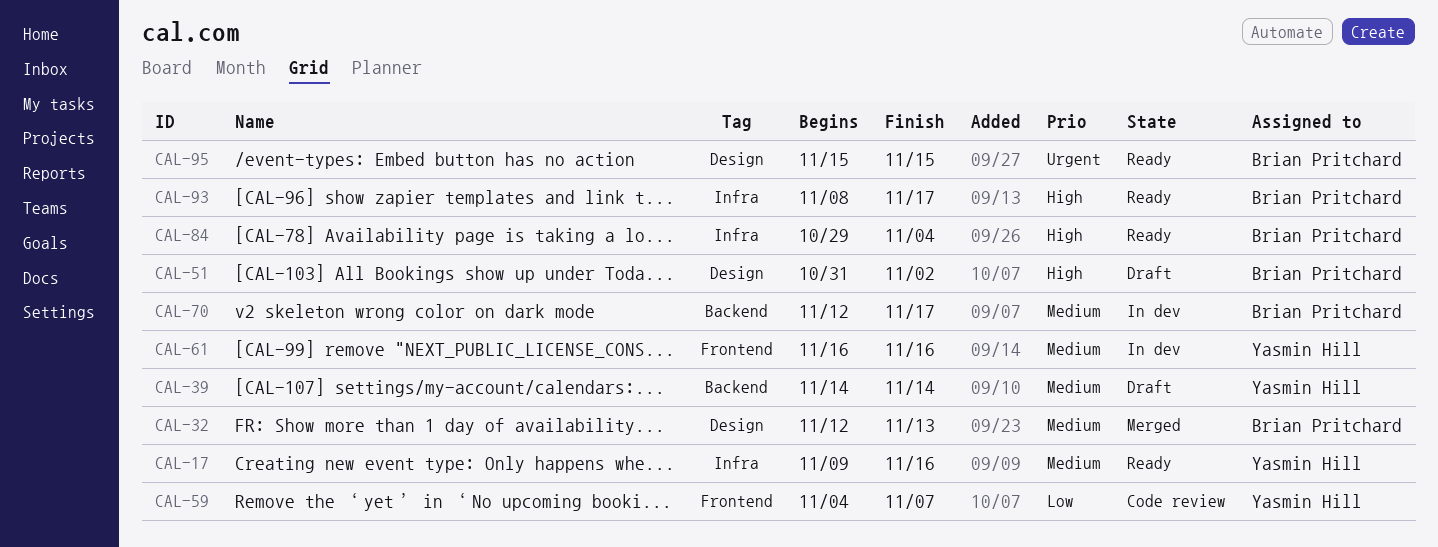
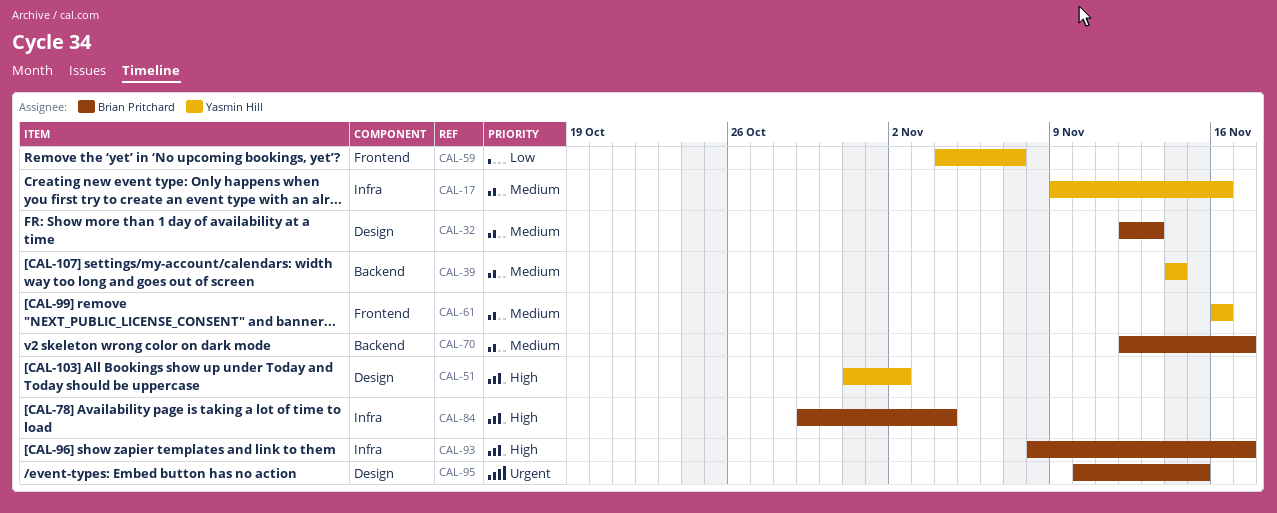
CAL-51, owner: Brian Pritchard -> Yasmin Hill
CAL-95, start: Nov 15 -> Nov 10

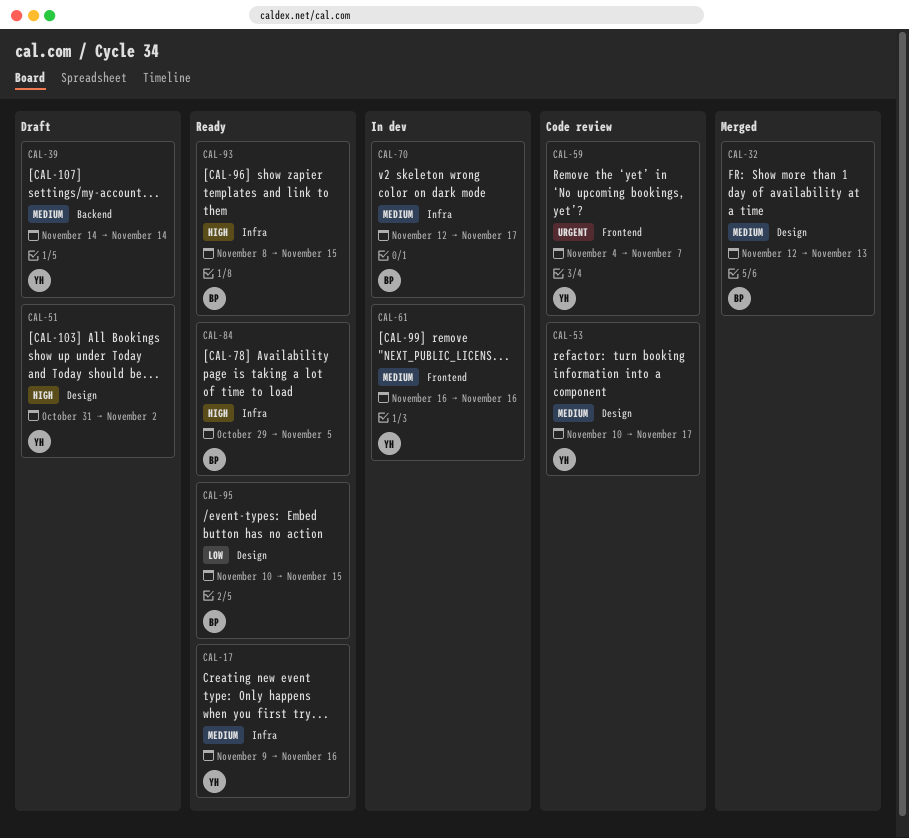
CAL-53: none -> present
CAL-59, priority: Low -> Urgent
CAL-70, label: Backend -> Infra
CAL-84, due: Nov 4 -> Nov 5
CAL-93, due: Nov 17 -> Nov 15
CAL-95, priority: Urgent -> Low

